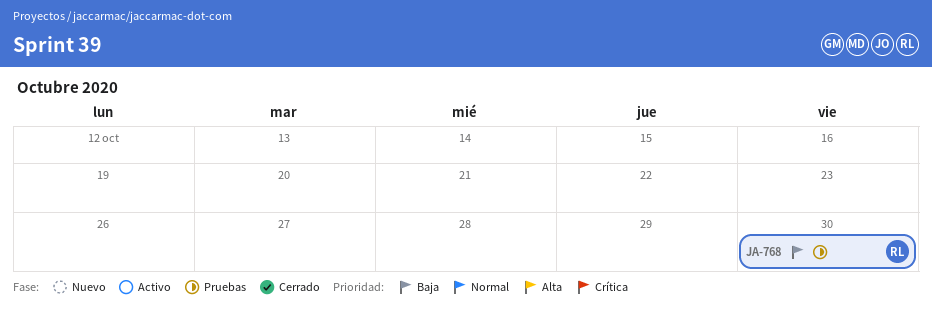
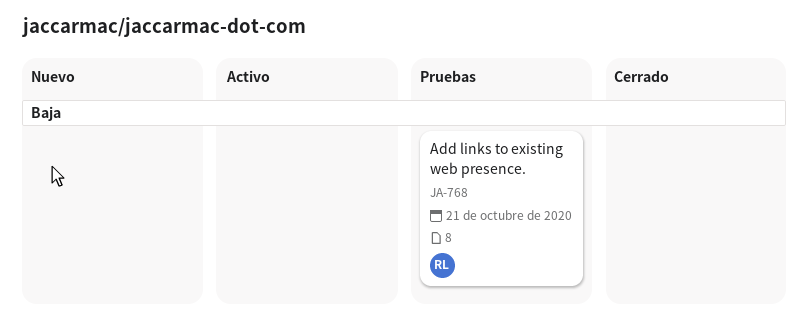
JA-768, due: Oct 30 -> Oct 21

